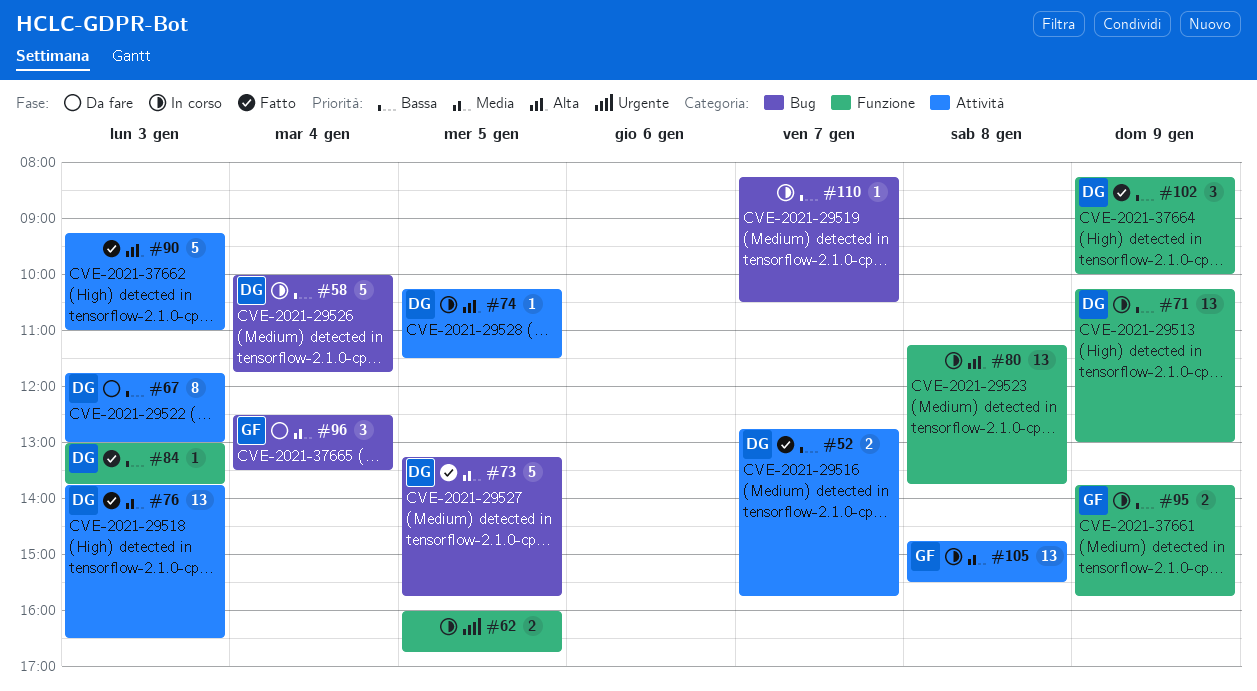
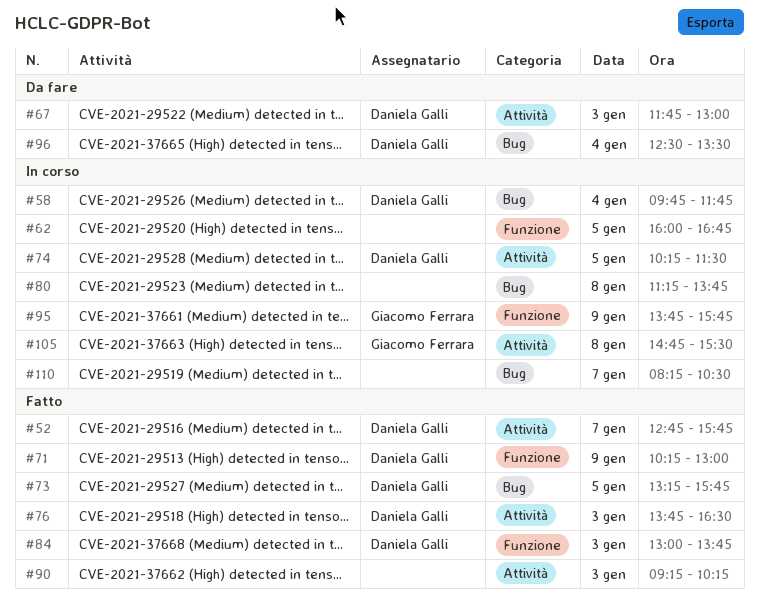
#58, begins: 10:00 -> 09:45
#71, status: In corso -> Fatto
#80, label: Funzione -> Bug
#90, ends: 11:00 -> 10:15
#96, owner: Giacomo Ferrara -> Daniela Galli
#102: present -> none

